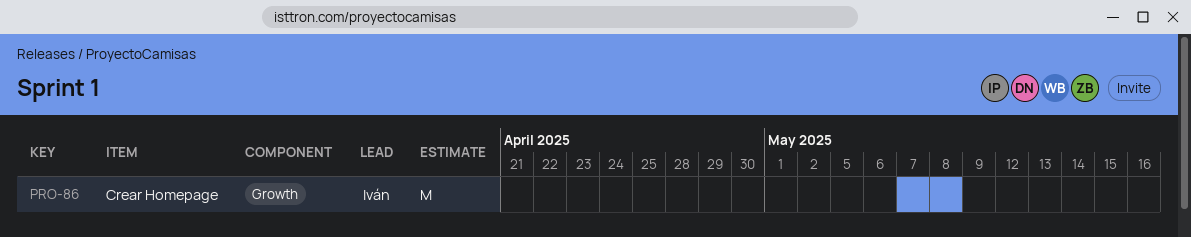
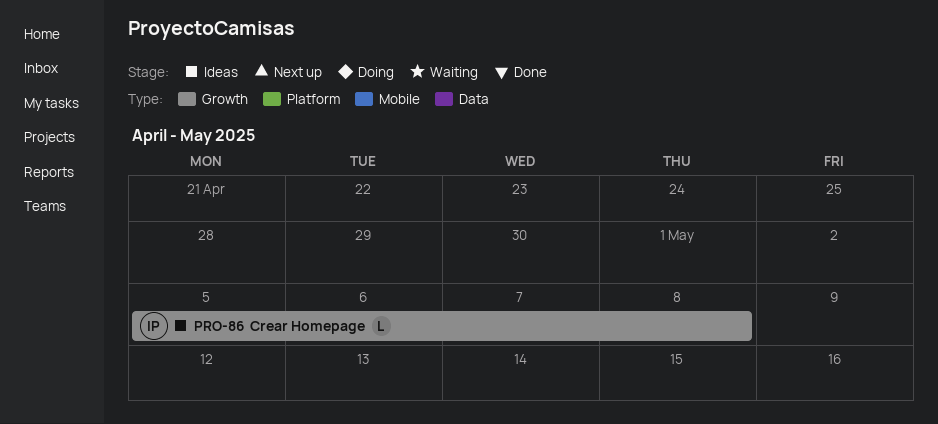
PRO-86, estimate: M -> L
PRO-86, start: May 7 -> May 5

